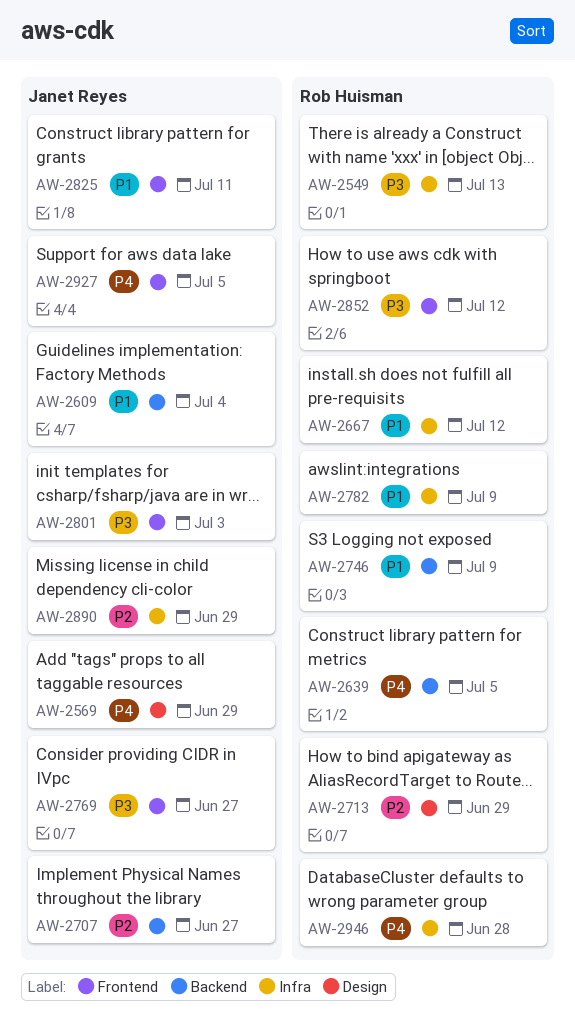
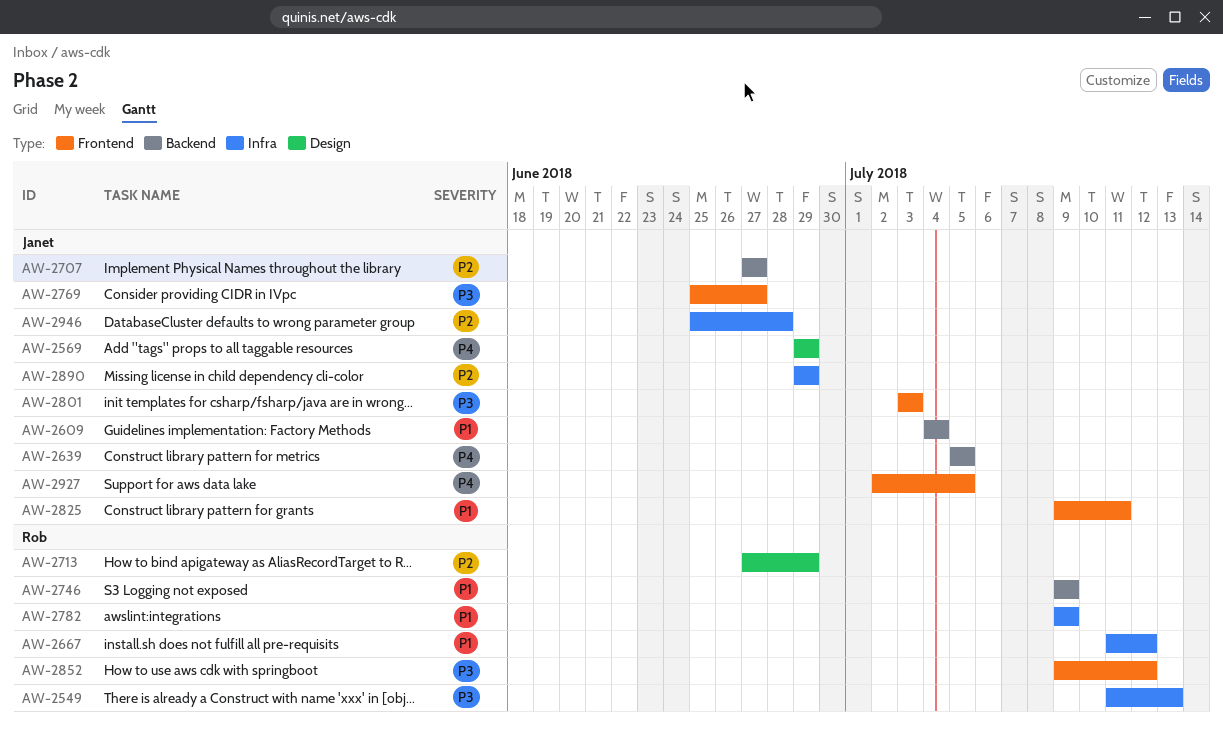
AW-2639, owner: Rob Huisman -> Janet Reyes
AW-2946, owner: Rob Huisman -> Janet Reyes
AW-2946, priority: P4 -> P2

